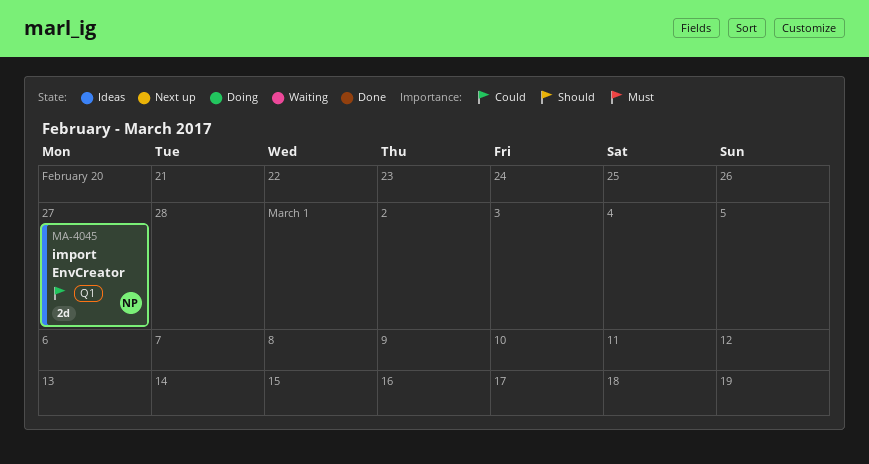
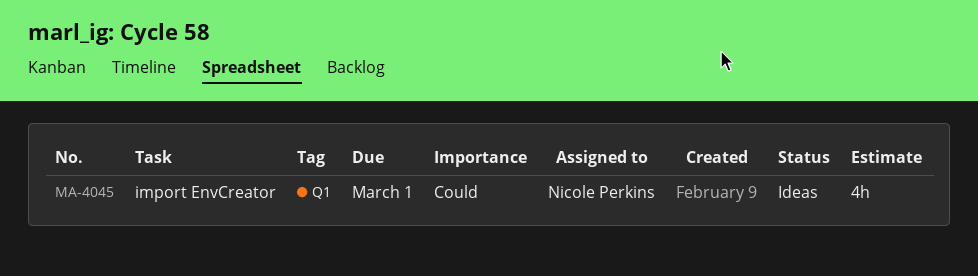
MA-4045, estimate: 2d -> 4h
MA-4045, due: Feb 27 -> Mar 1

